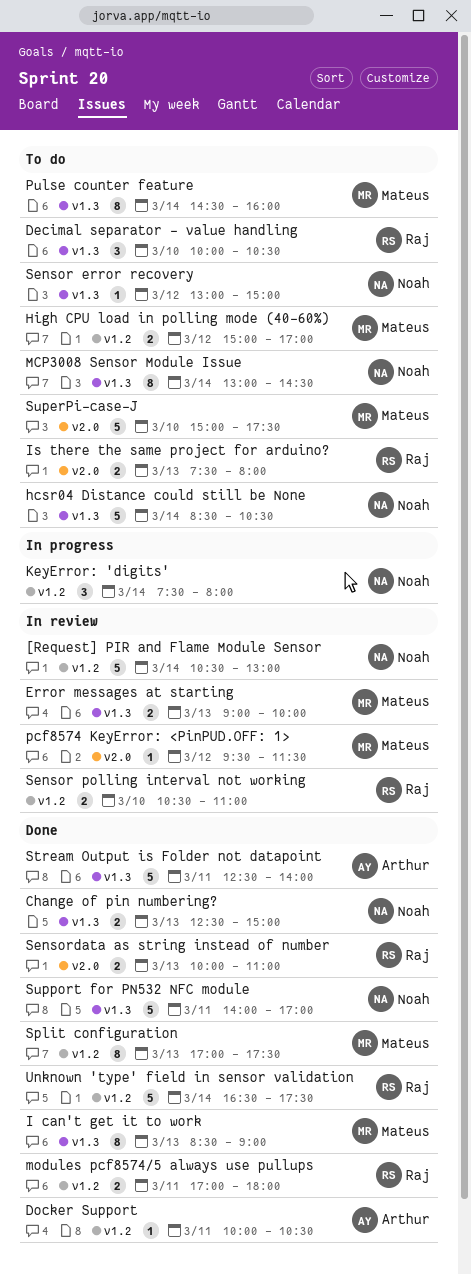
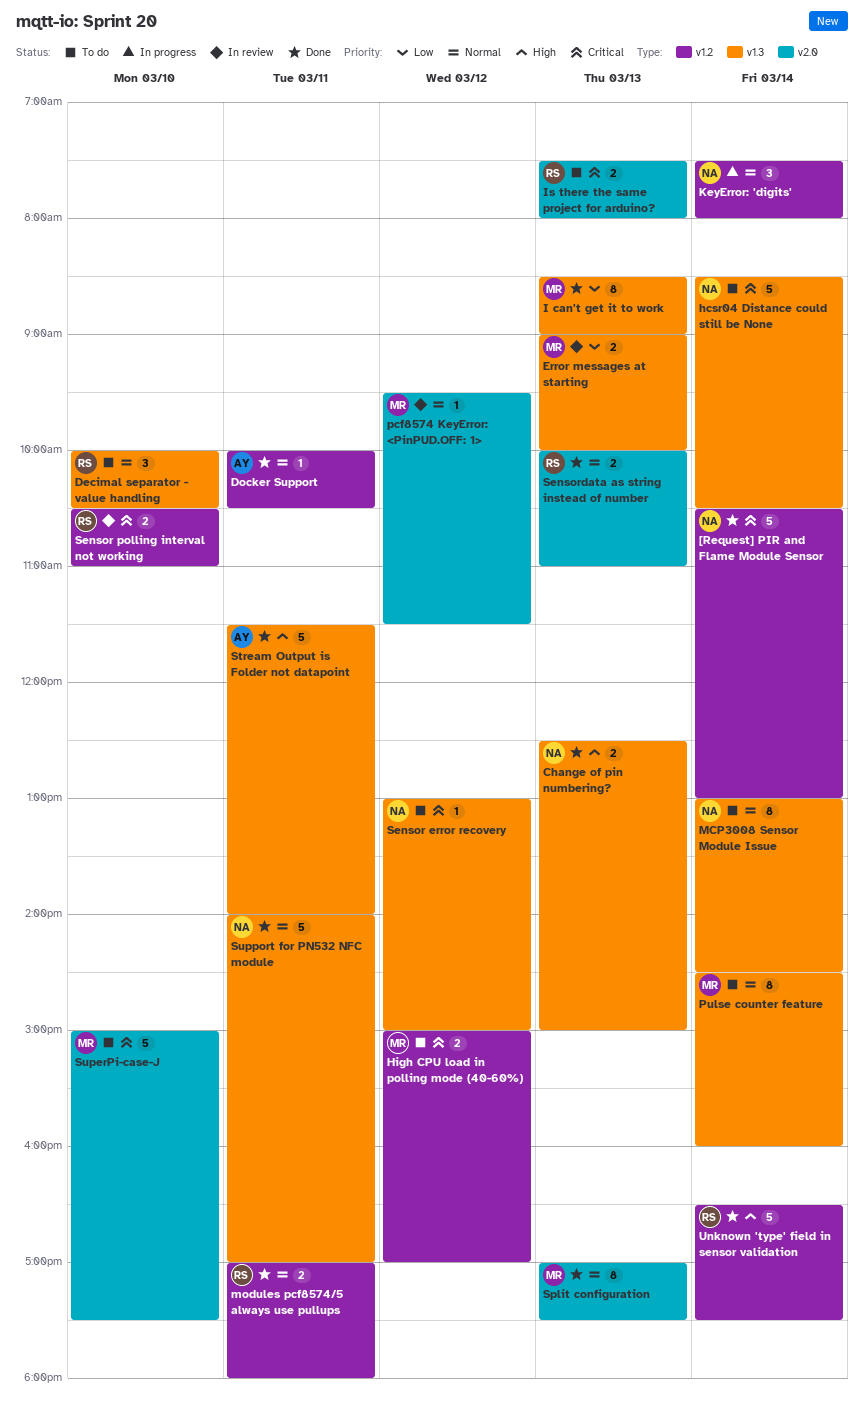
[Request] PIR and Flame Module Sensor, status: In review -> Done
Split configuration, label: v1.2 -> v2.0
Stream Output is Folder not datapoint, begins: 12:30 -> 11:30

